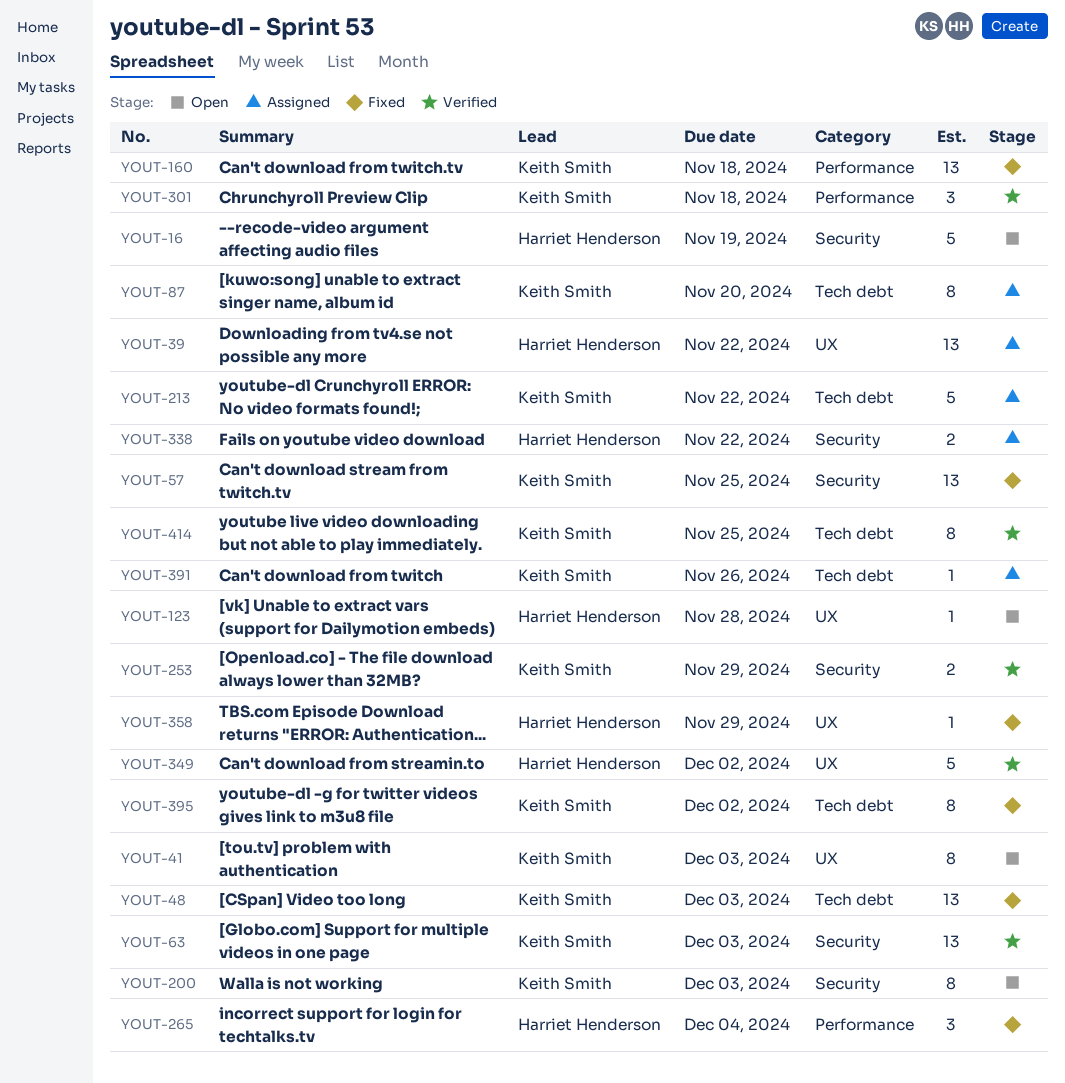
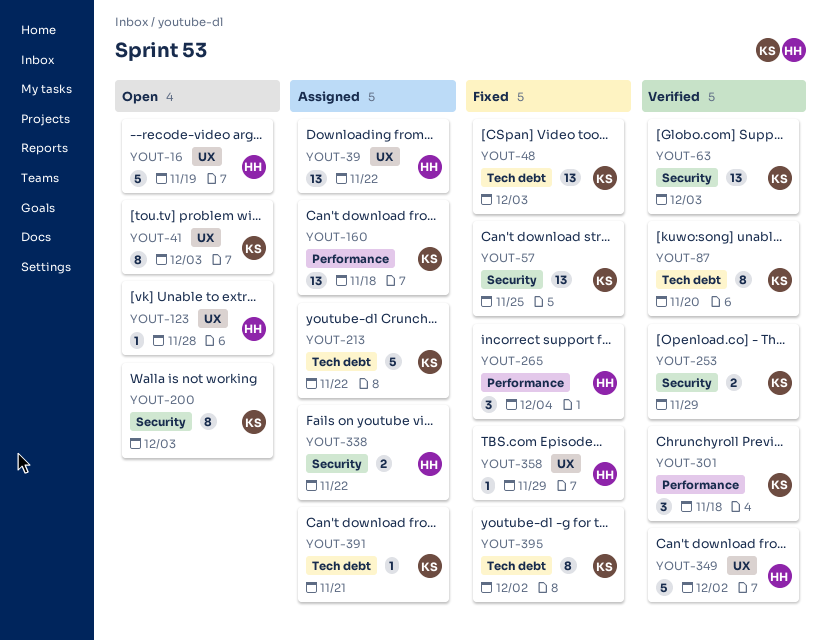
YOUT-16, label: Security -> UX
YOUT-87, status: Assigned -> Verified
YOUT-160, status: Fixed -> Assigned
YOUT-391, due: Nov 26 -> Nov 21
YOUT-414: present -> none

